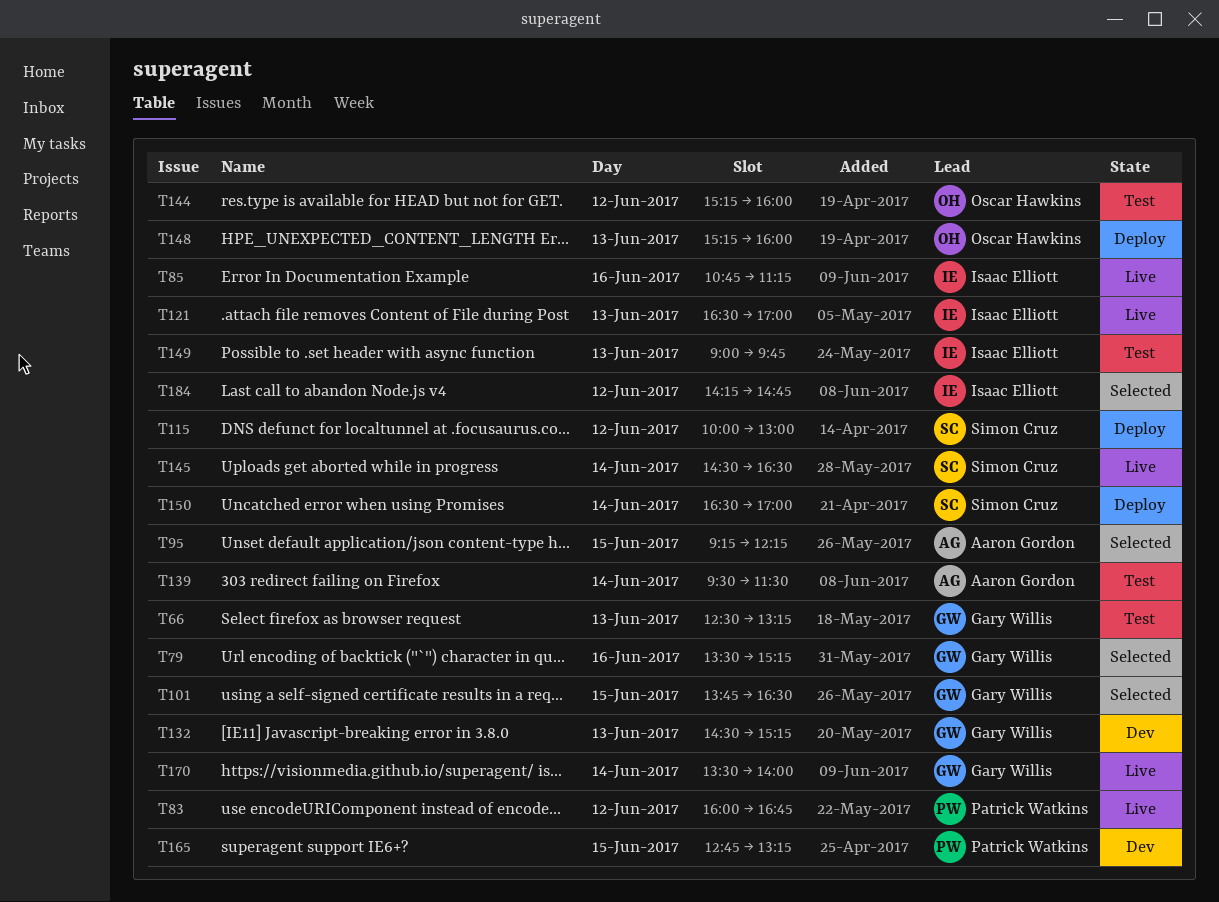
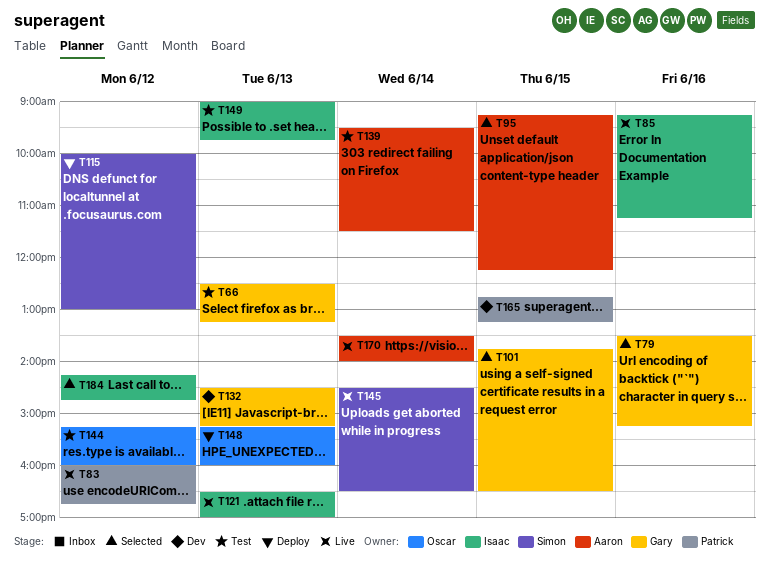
T85, begins: 10:45 -> 09:15
T150: present -> none
T170, owner: Gary Willis -> Aaron Gordon

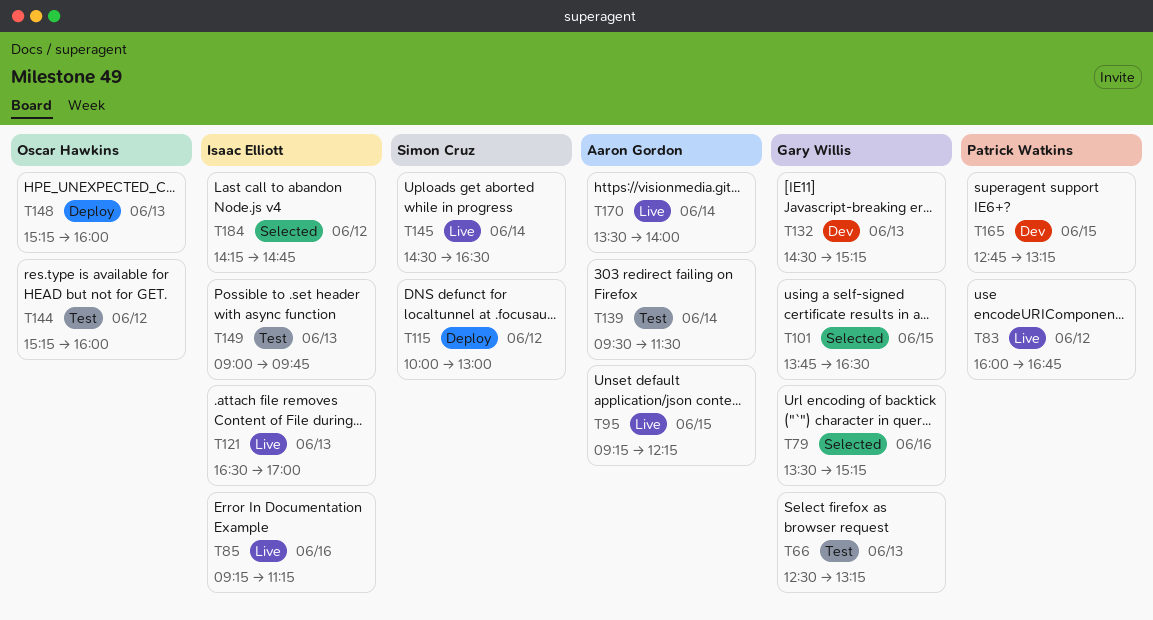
T95, status: Selected -> Live

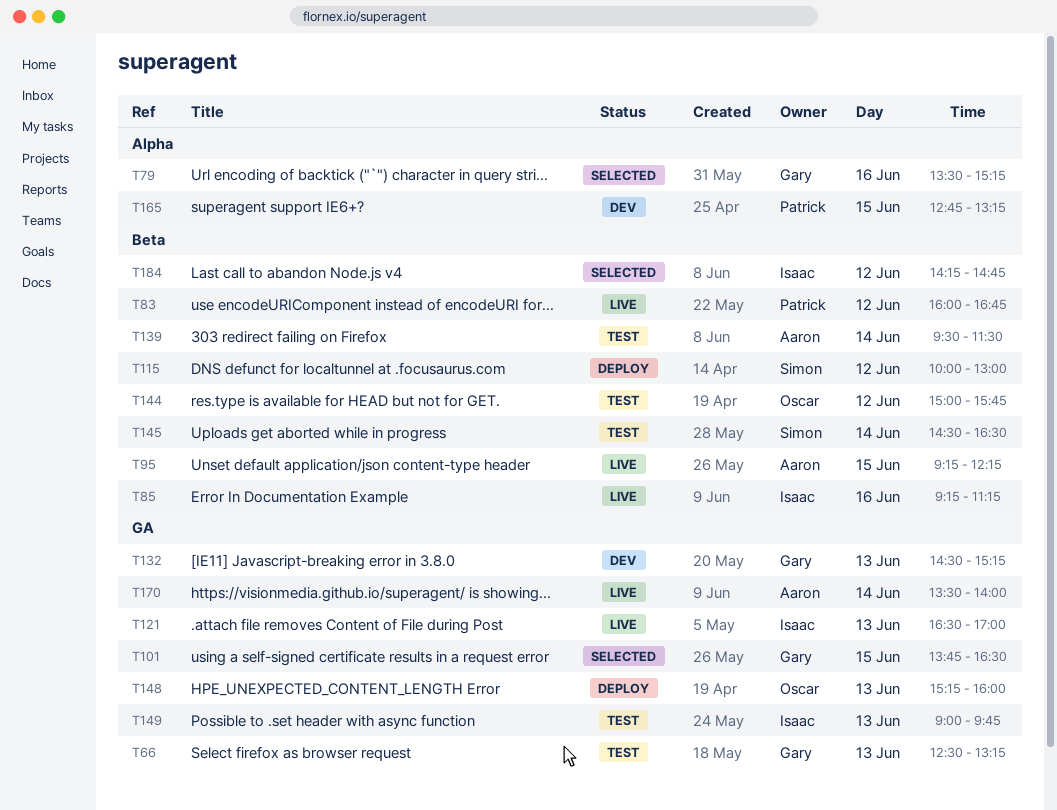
T144, begins: 15:15 -> 15:00
T144, ends: 16:00 -> 15:45
T145, status: Live -> Test

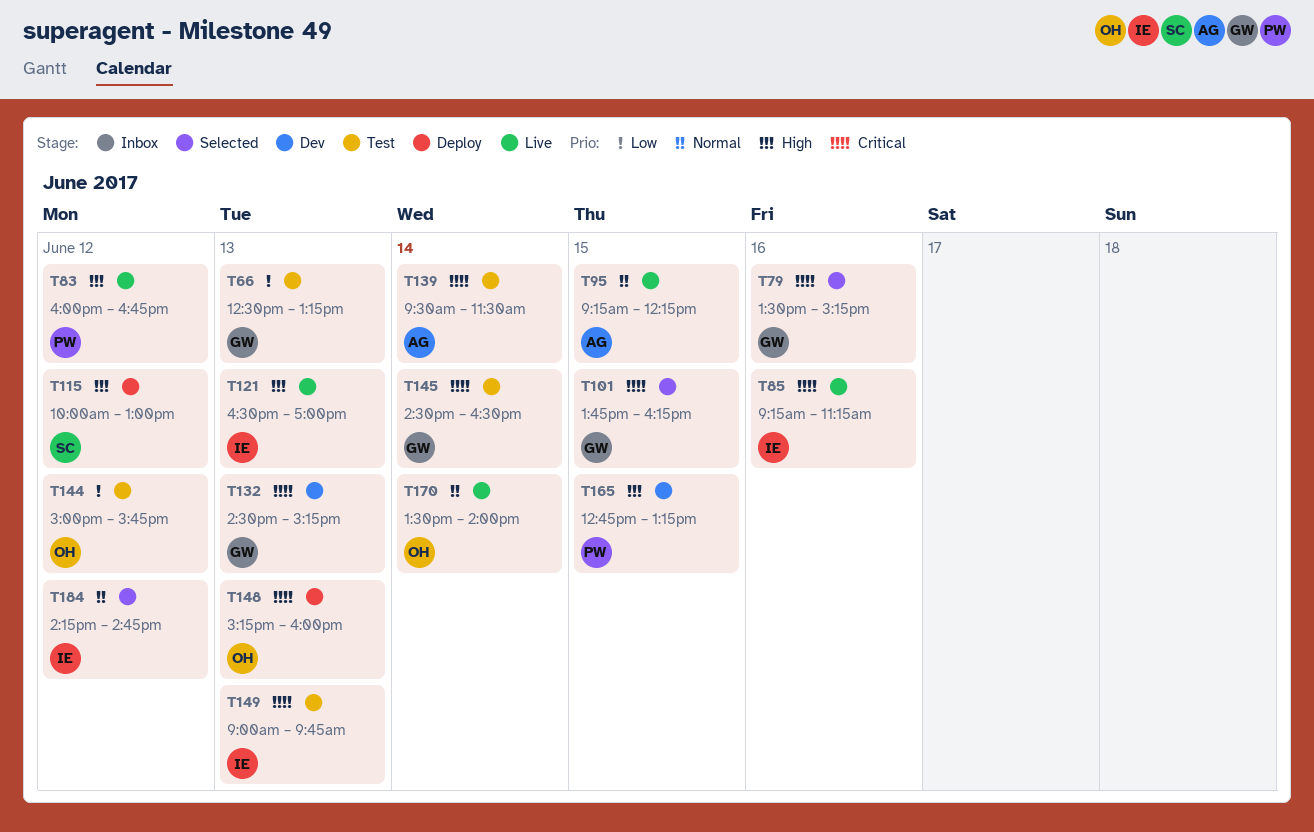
T101, ends: 16:30 -> 16:15
T145, owner: Simon -> Gary
T170, owner: Aaron -> Oscar

